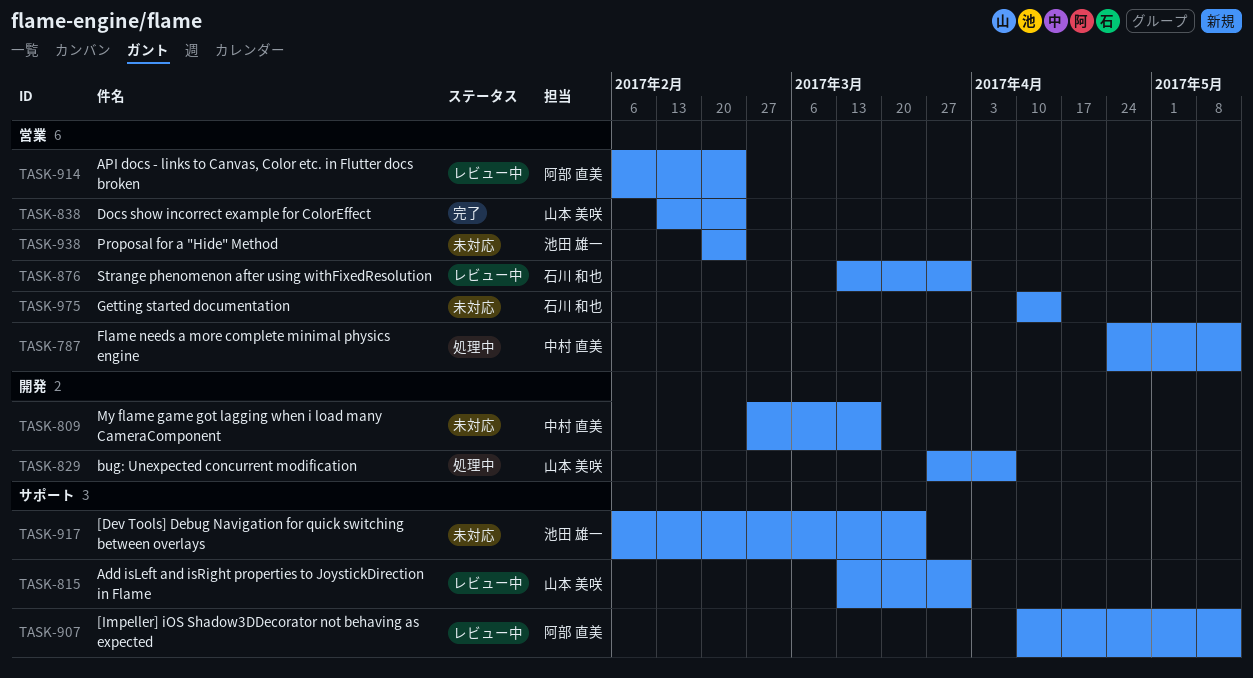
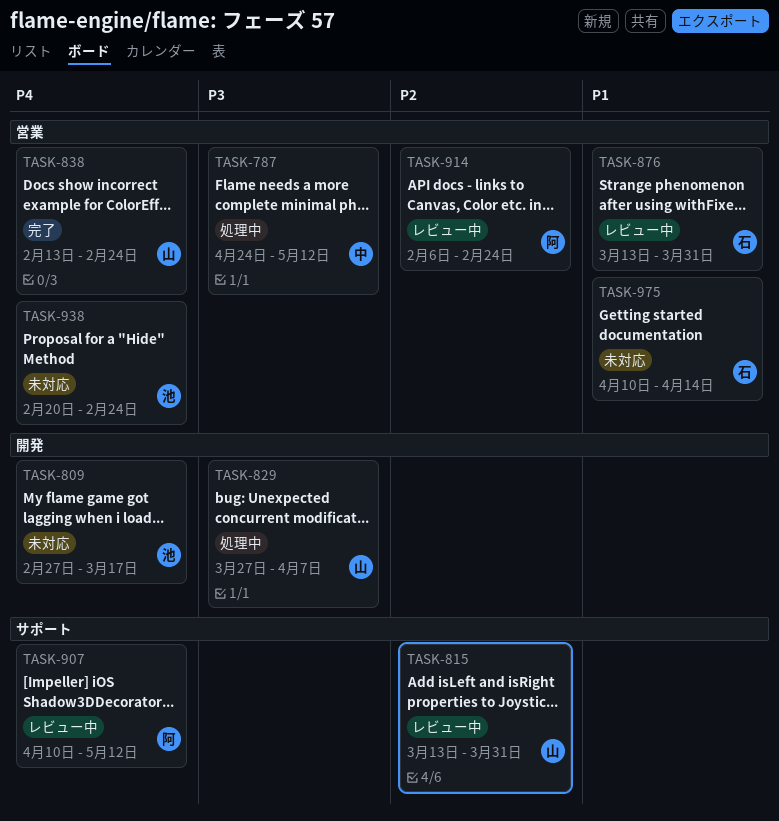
TASK-809, owner: 中村 直美 -> 池田 雄一
TASK-917: present -> none

